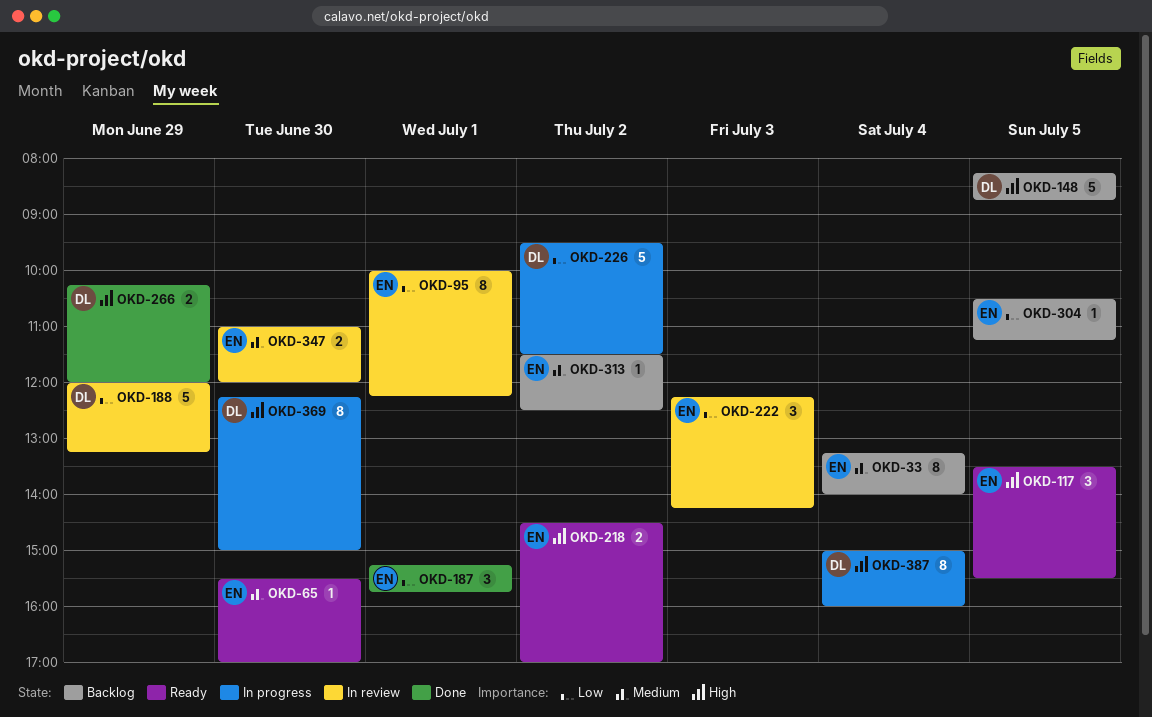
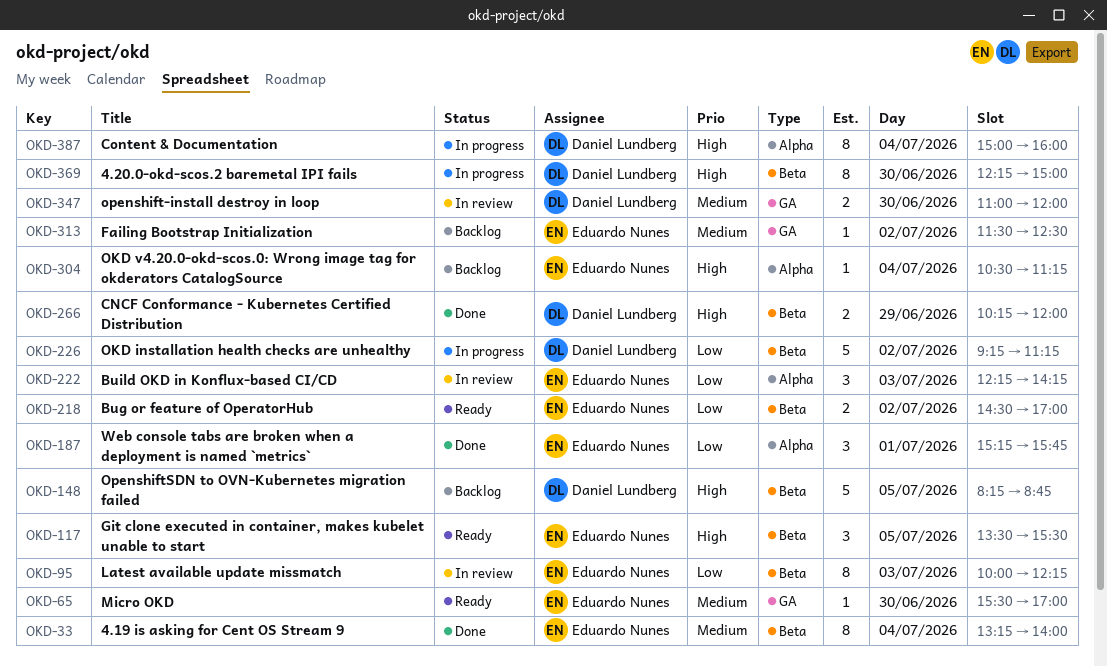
OKD-33, status: Backlog -> Done
OKD-95, day: Jul 1 -> Jul 3
OKD-188: present -> none
OKD-218, priority: High -> Low
OKD-226, begins: 09:30 -> 09:15
OKD-226, ends: 11:30 -> 11:15
OKD-304, priority: Low -> High
OKD-304, day: Jul 5 -> Jul 4
OKD-347, owner: Eduardo Nunes -> Daniel Lundberg

